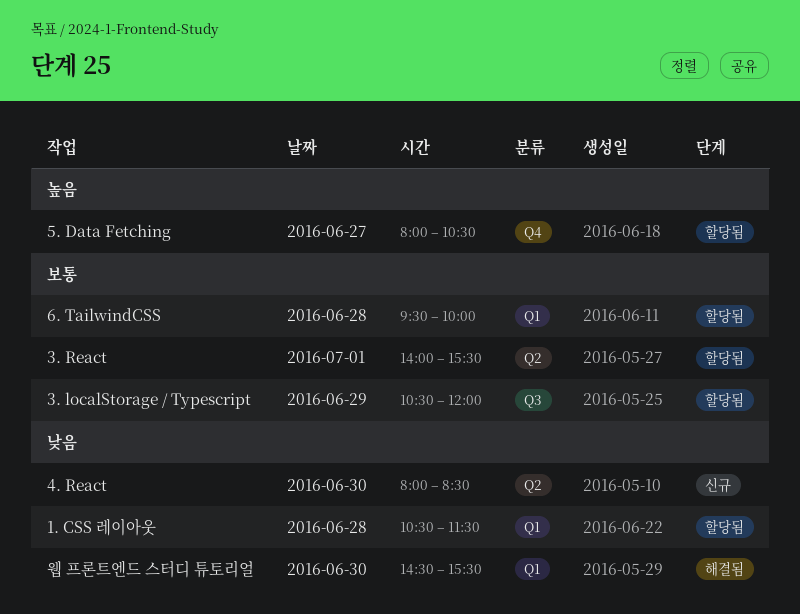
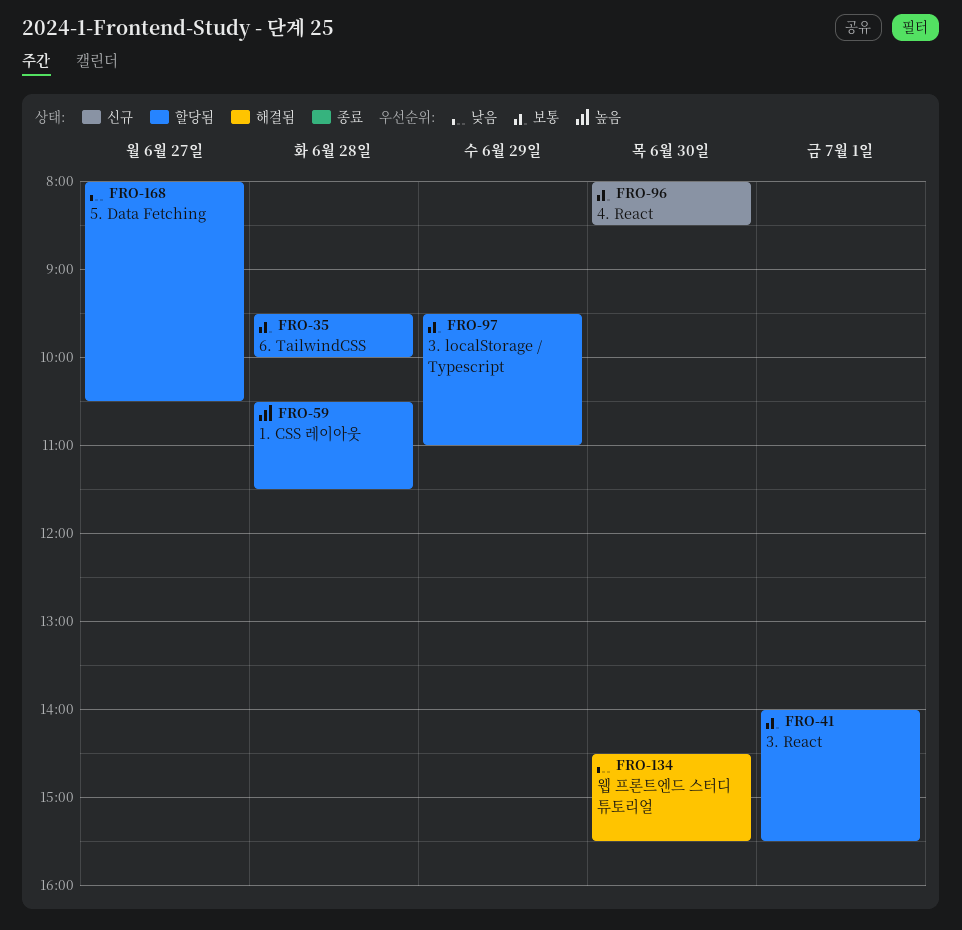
1. CSS 레이아웃, priority: 낮음 -> 높음
3. localStorage / Typescript, begins: 10:30 -> 09:30
3. localStorage / Typescript, ends: 12:00 -> 11:00
4. React, priority: 낮음 -> 보통
5. Data Fetching, priority: 높음 -> 낮음

